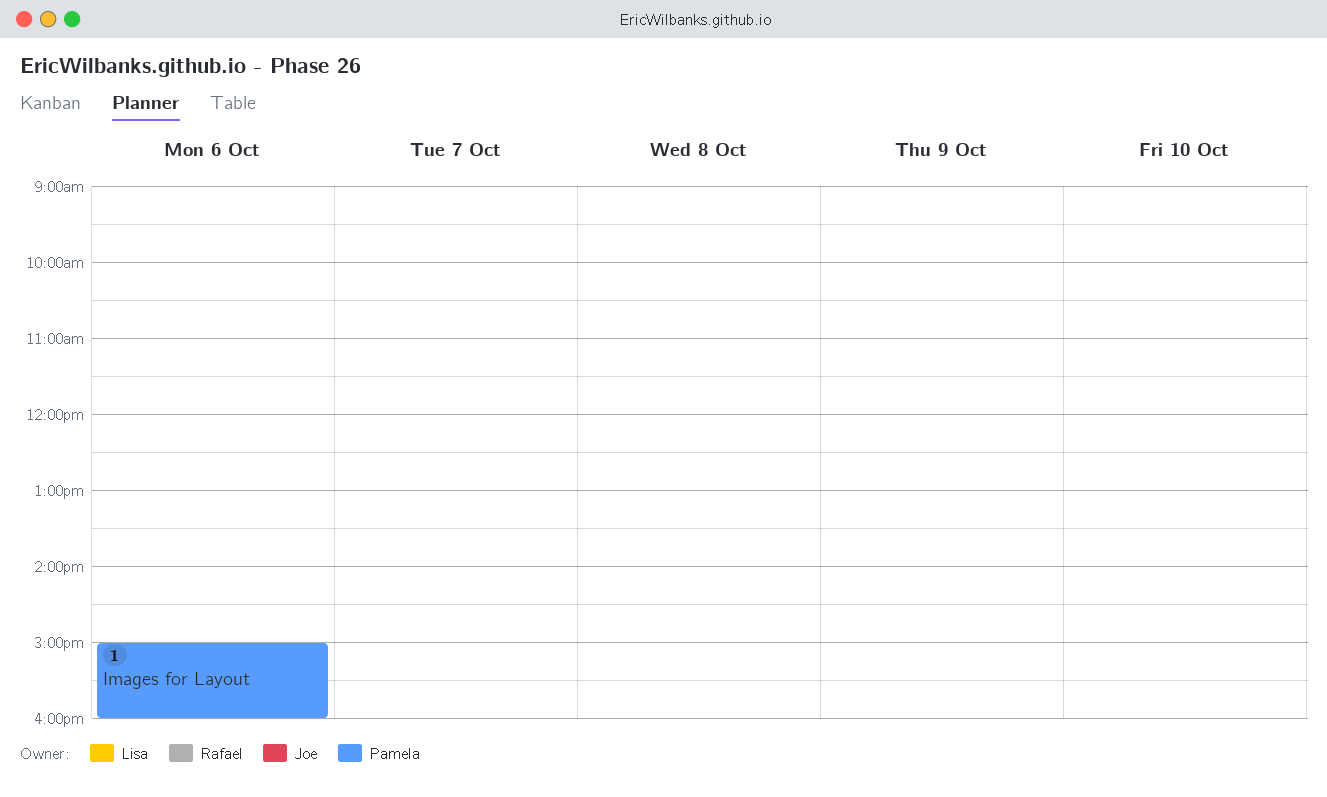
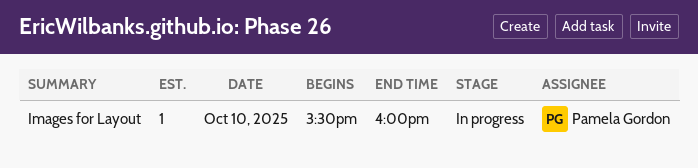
Images for Layout, day: Oct 6 -> Oct 10
Images for Layout, begins: 15:00 -> 15:30

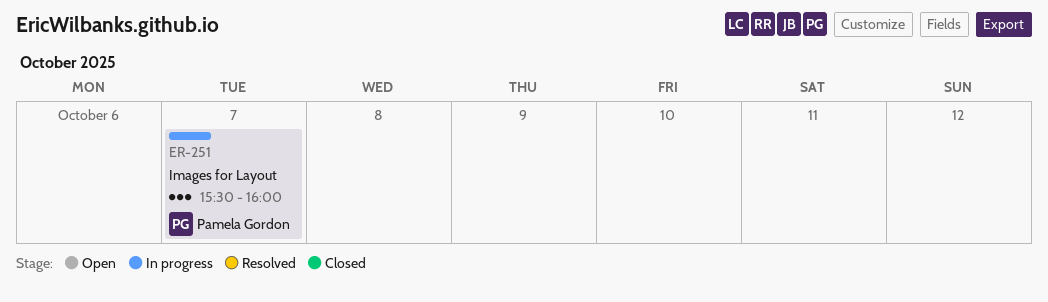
Images for Layout, estimate: 1 -> 3
Images for Layout, day: Oct 10 -> Oct 7

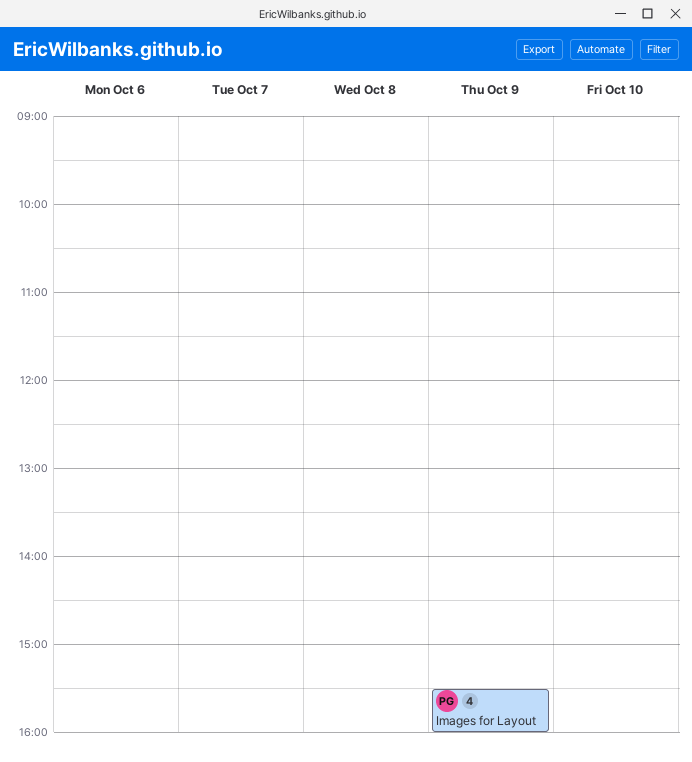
Images for Layout, estimate: 3 -> 4
Images for Layout, day: Oct 7 -> Oct 9

